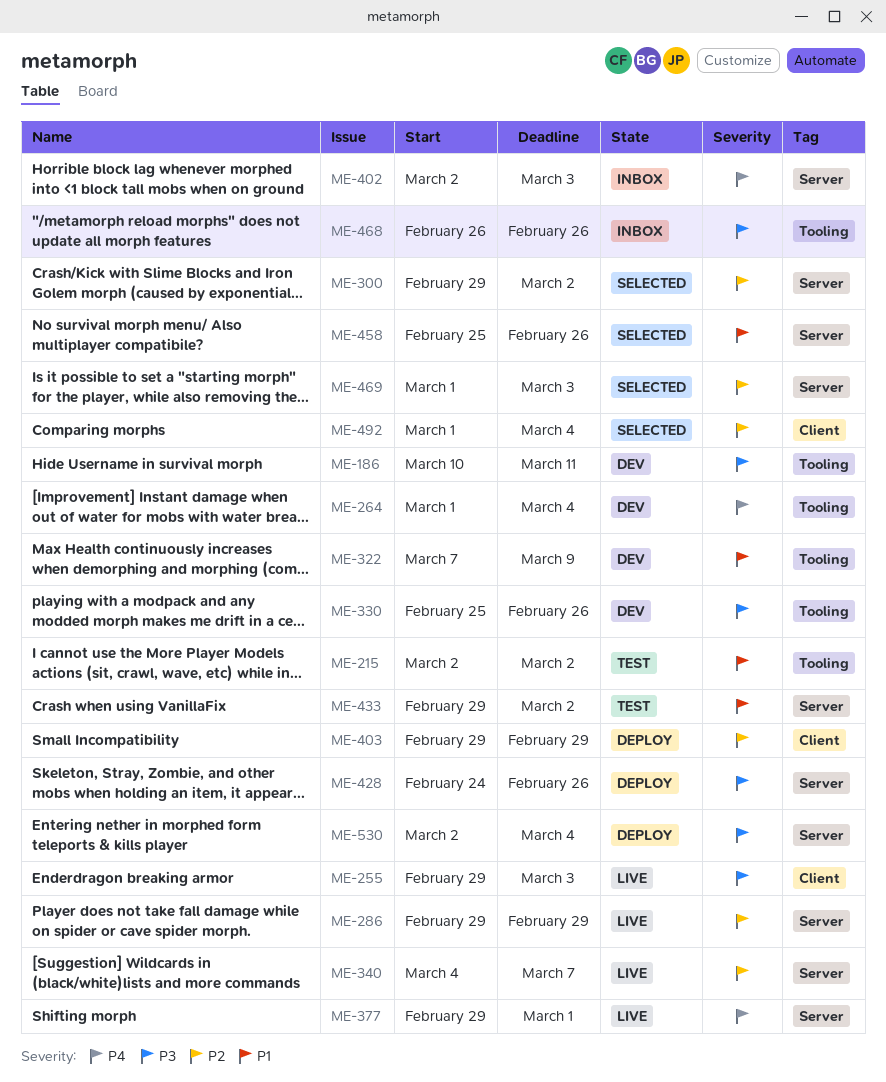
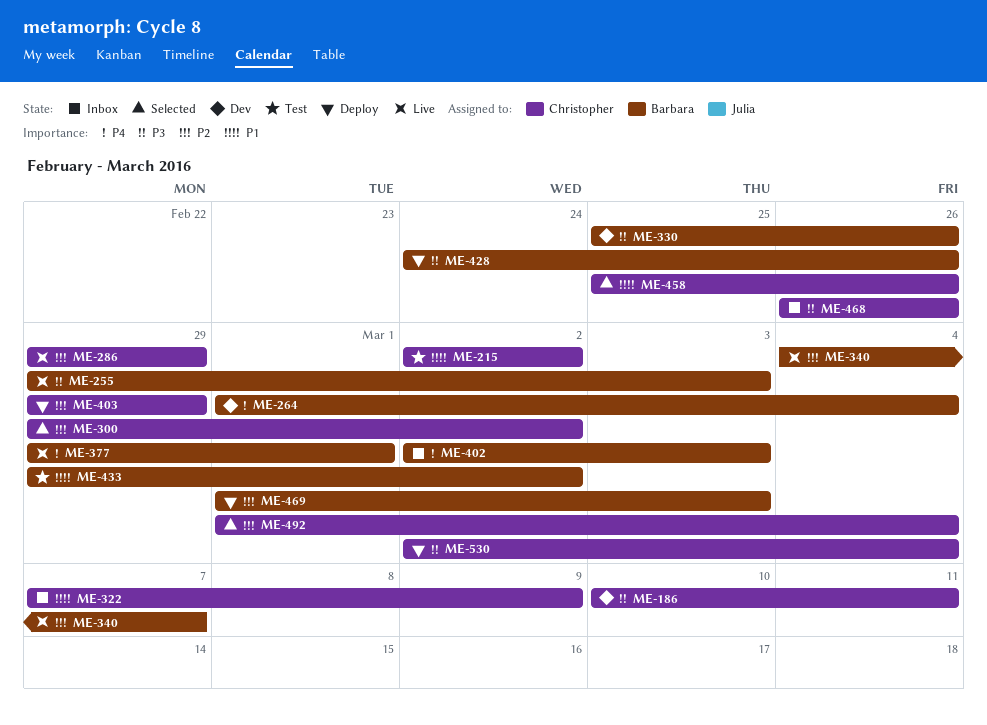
ME-322, status: Dev -> Inbox
ME-469, status: Selected -> Deploy

